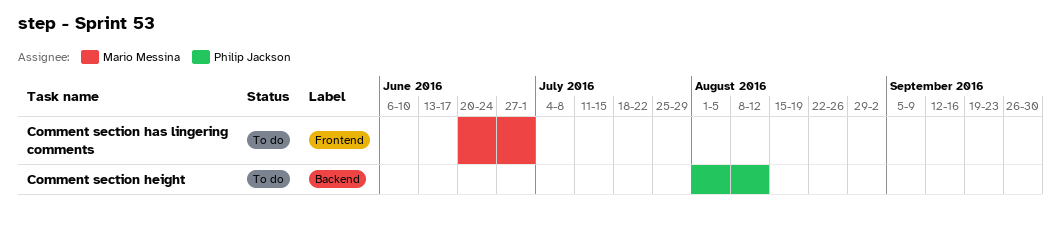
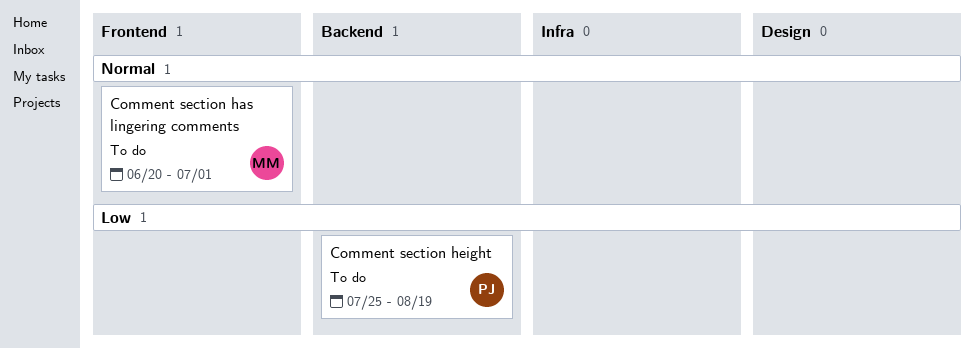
Comment section height, start: Aug 1 -> Jul 25
Comment section height, due: Aug 12 -> Aug 19

